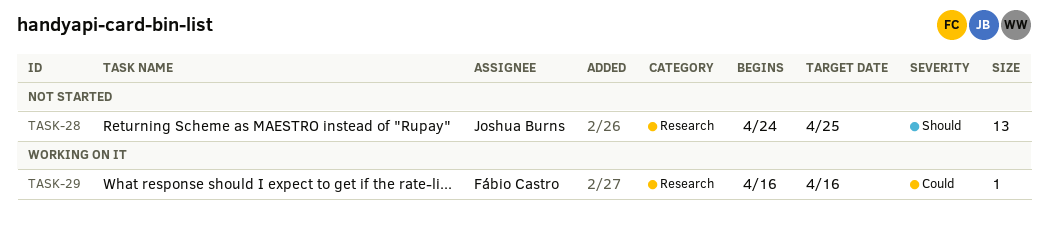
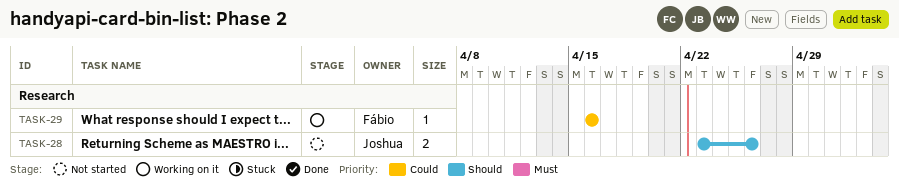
TASK-28, estimate: 13 -> 2
TASK-28, start: Apr 24 -> Apr 23
TASK-28, due: Apr 25 -> Apr 26

